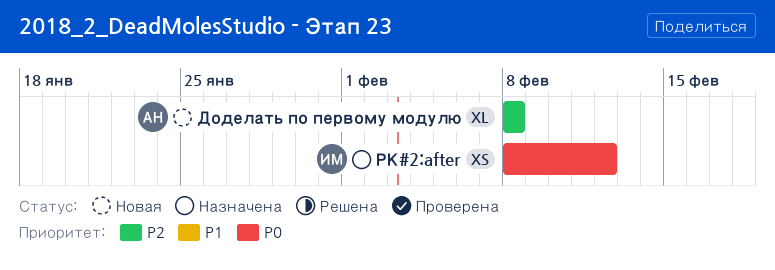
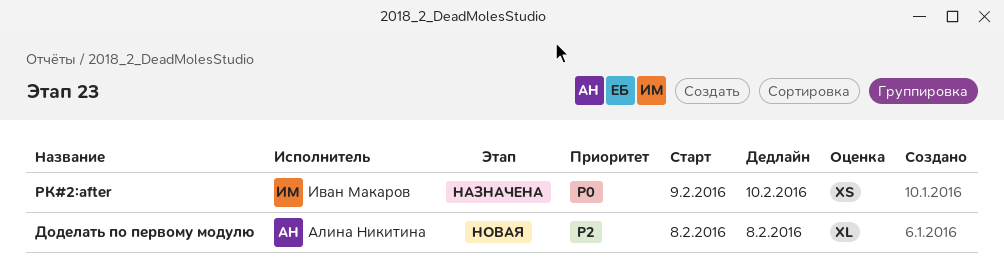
РК#2:after, start: Feb 8 -> Feb 9
РК#2:after, due: Feb 12 -> Feb 10

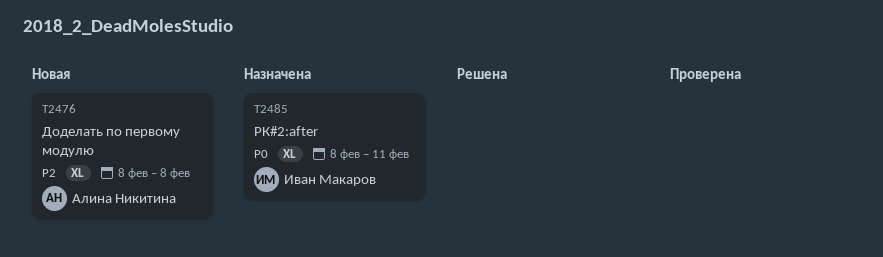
РК#2:after, estimate: XS -> XL
РК#2:after, start: Feb 9 -> Feb 8
РК#2:after, due: Feb 10 -> Feb 11

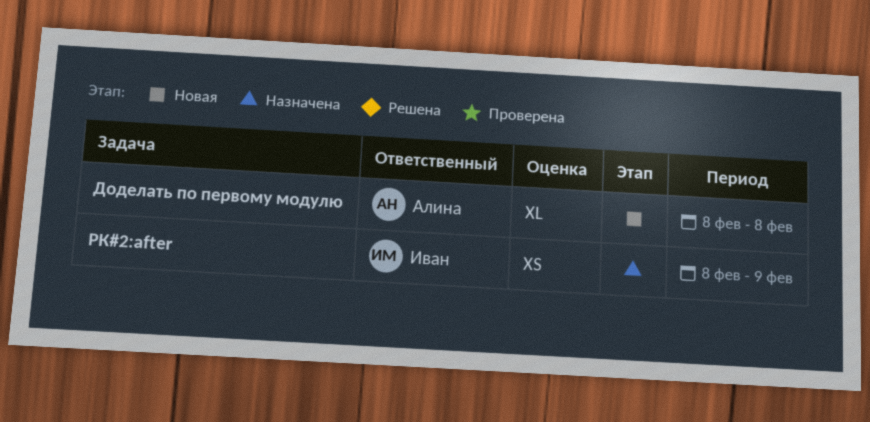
РК#2:after, estimate: XL -> XS
РК#2:after, due: Feb 11 -> Feb 9

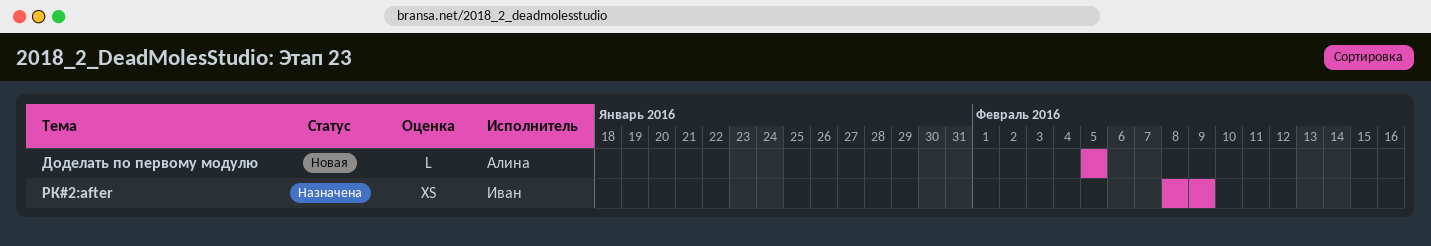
Доделать по первому модулю, estimate: XL -> L
Доделать по первому модулю, start: Feb 8 -> Feb 5
Доделать по первому модулю, due: Feb 8 -> Feb 5

